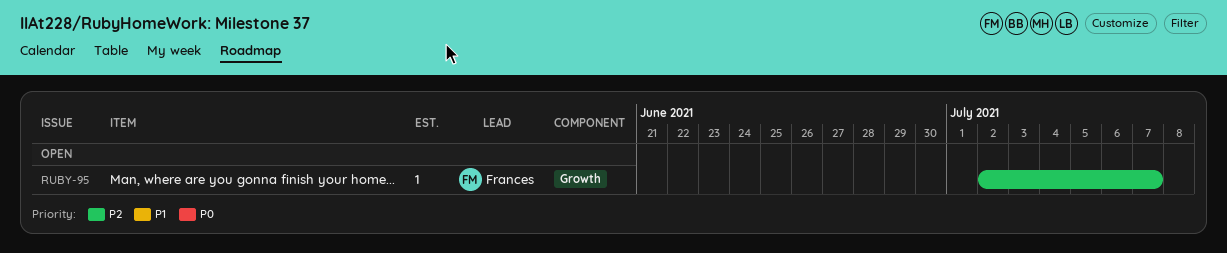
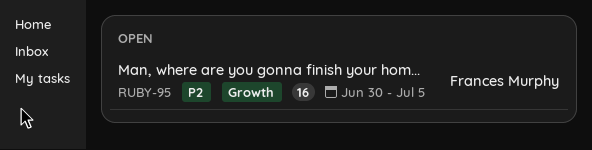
RUBY-95, estimate: 1 -> 16
RUBY-95, start: Jul 2 -> Jun 30
RUBY-95, due: Jul 7 -> Jul 5

